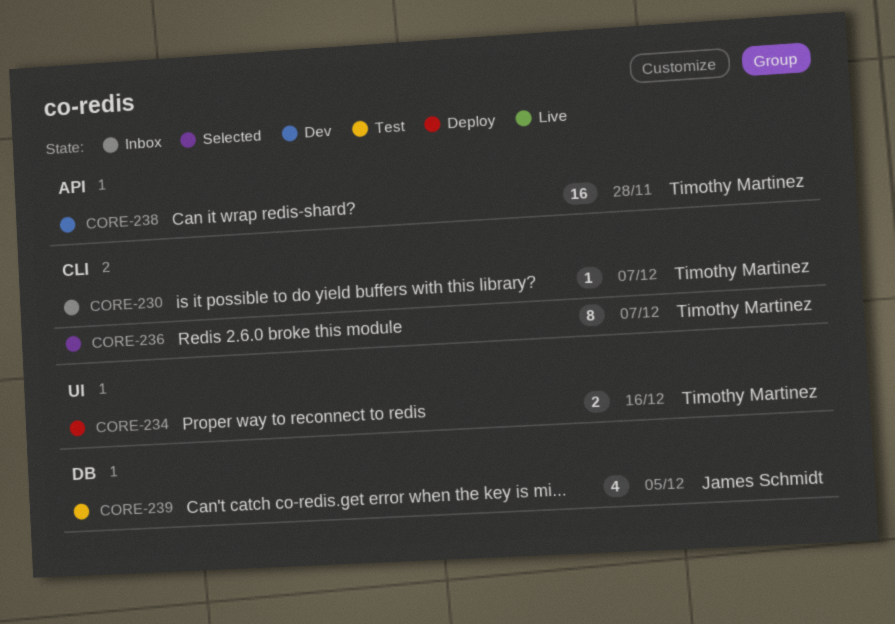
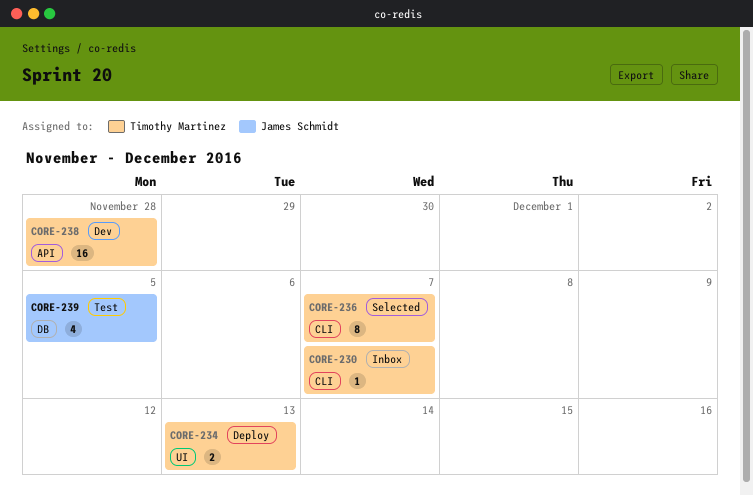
CORE-234, due: Dec 16 -> Dec 13

